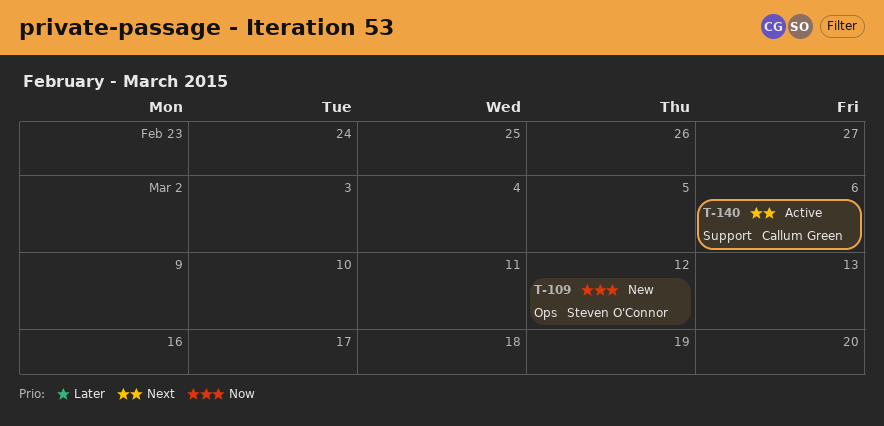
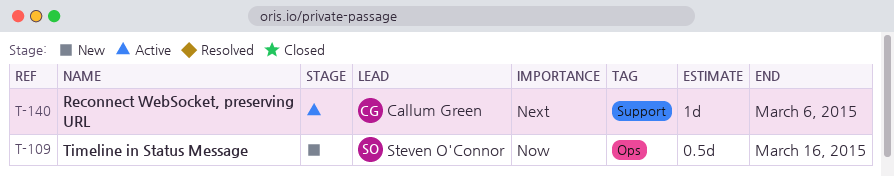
T-109, due: Mar 12 -> Mar 16

